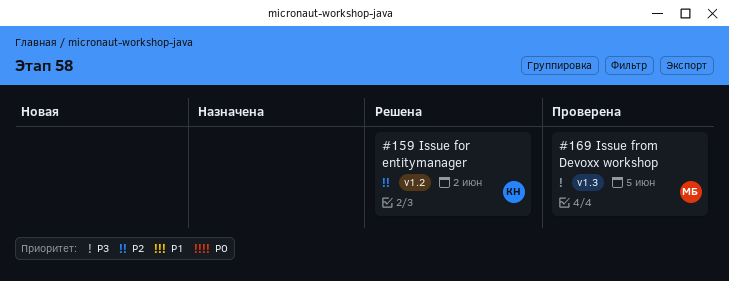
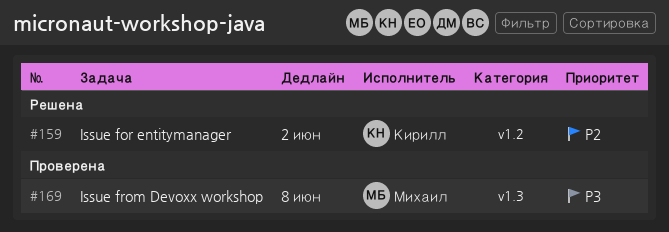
#169, due: Jun 5 -> Jun 8

